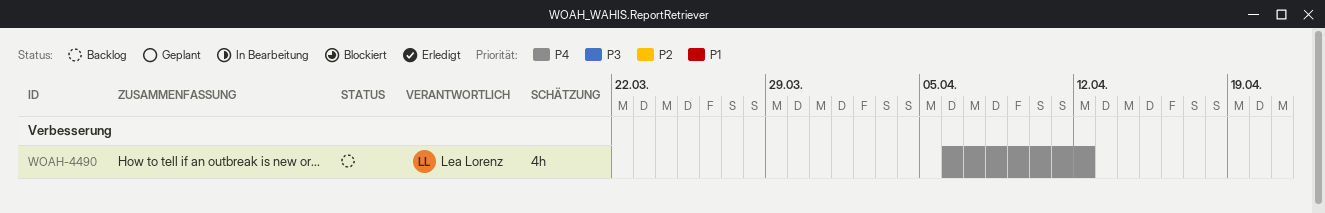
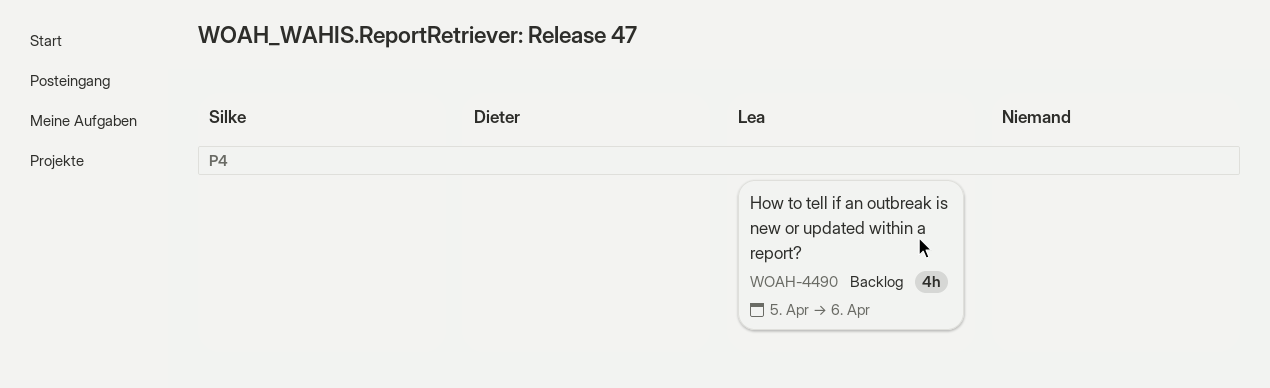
WOAH-4490, start: Apr 6 -> Apr 5
WOAH-4490, due: Apr 12 -> Apr 6

